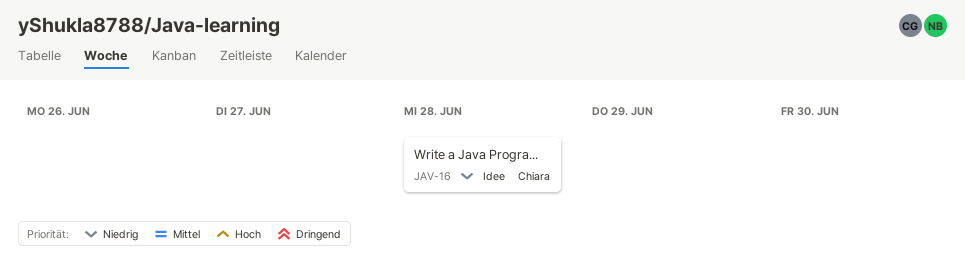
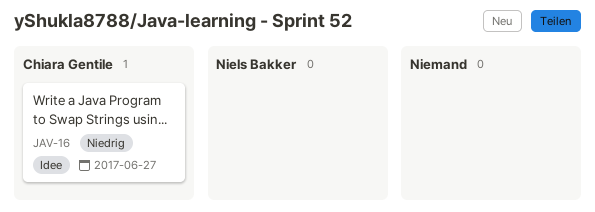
JAV-16, due: Jun 28 -> Jun 27

